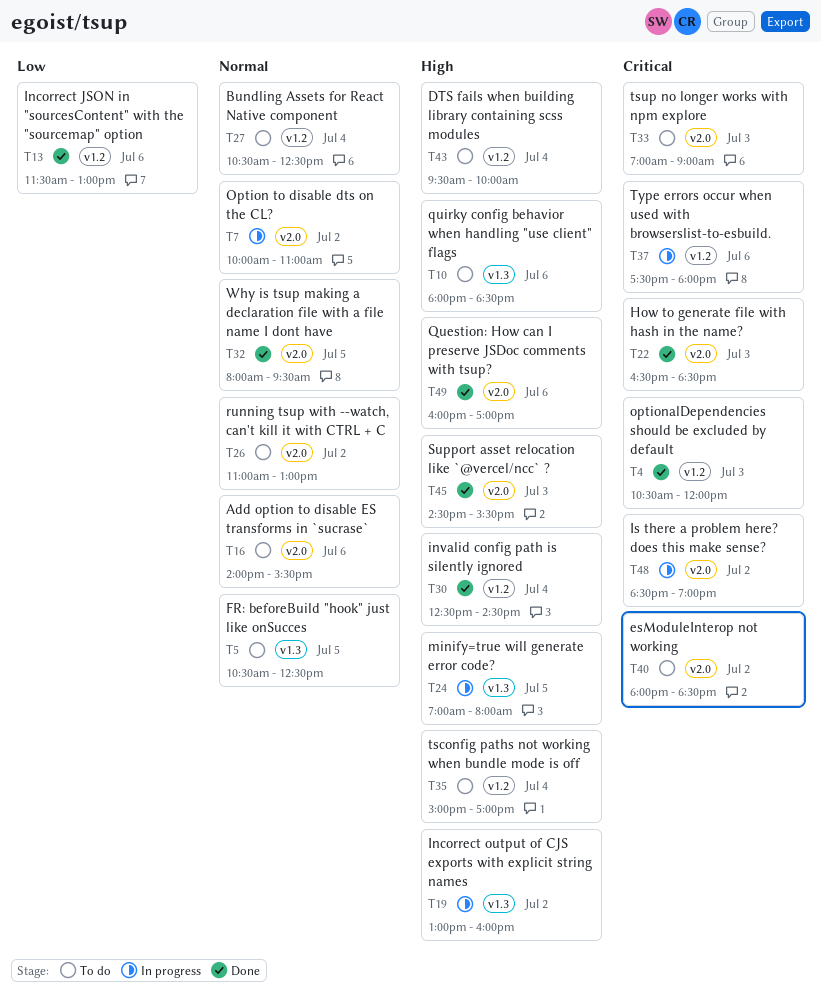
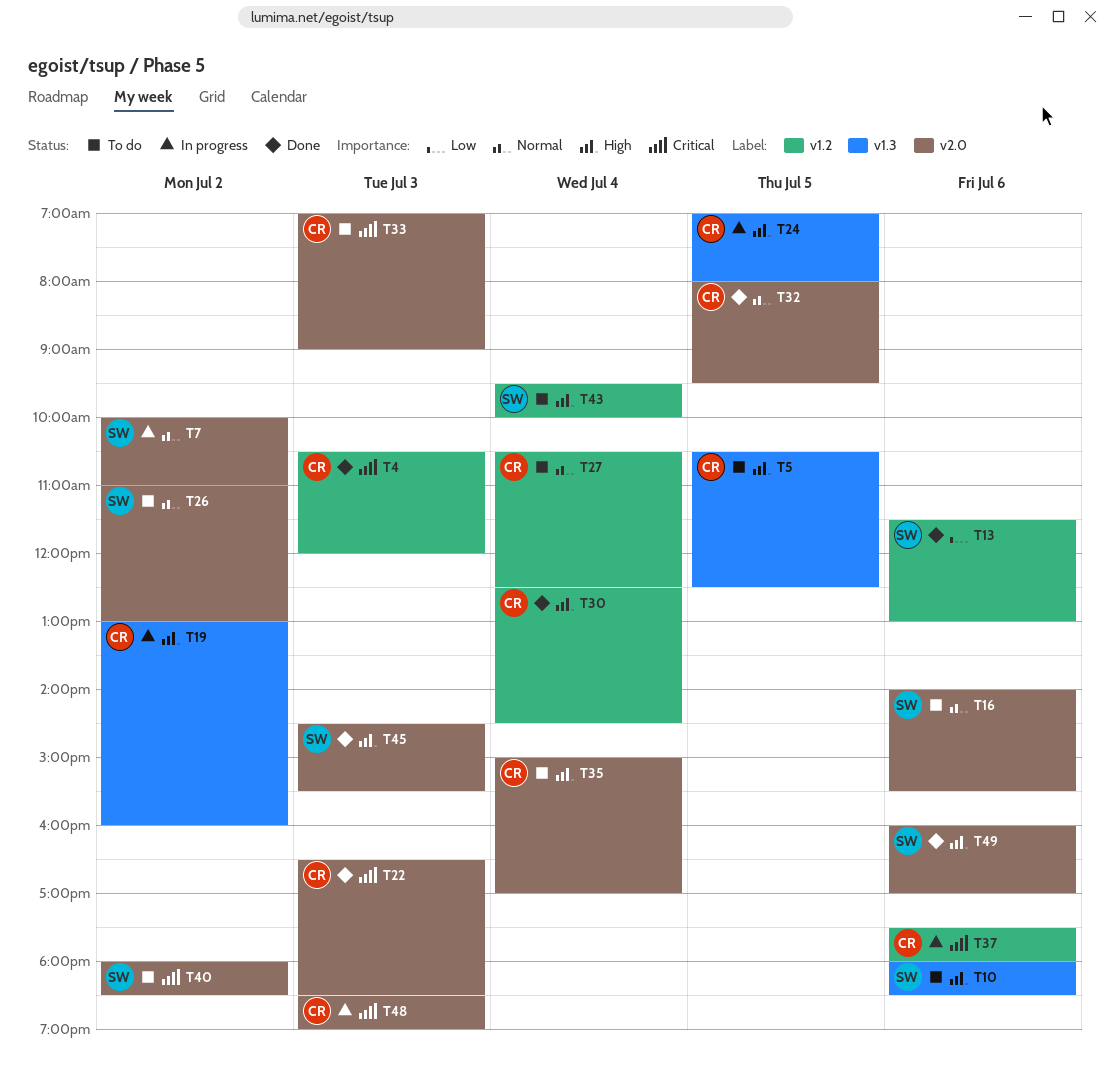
T5, priority: Normal -> High
T35, label: v1.2 -> v2.0
T48, day: Jul 2 -> Jul 3

